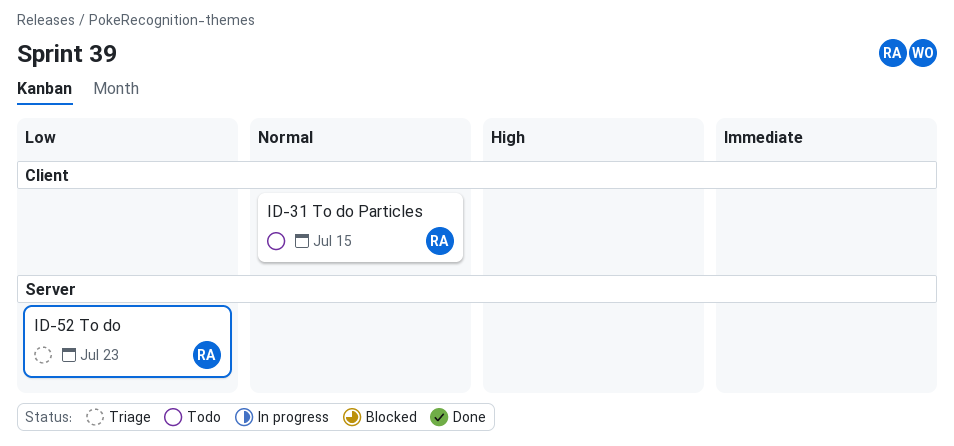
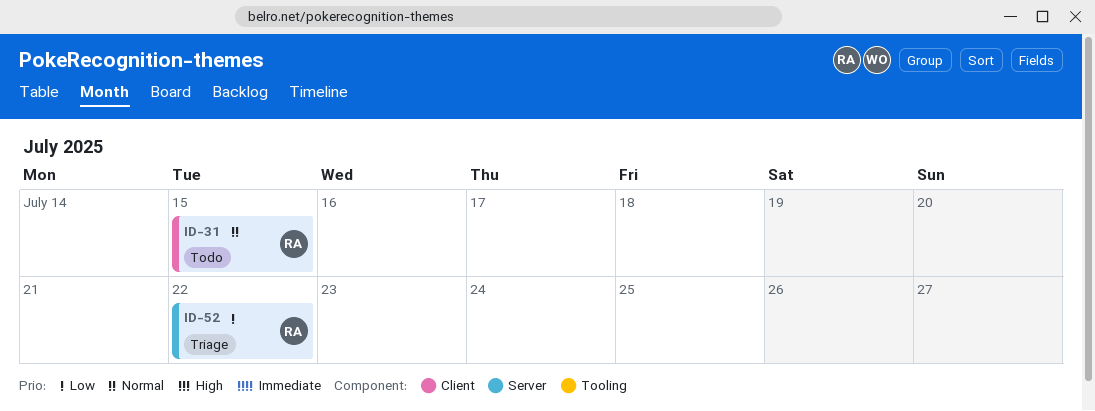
ID-52, due: Jul 23 -> Jul 22

